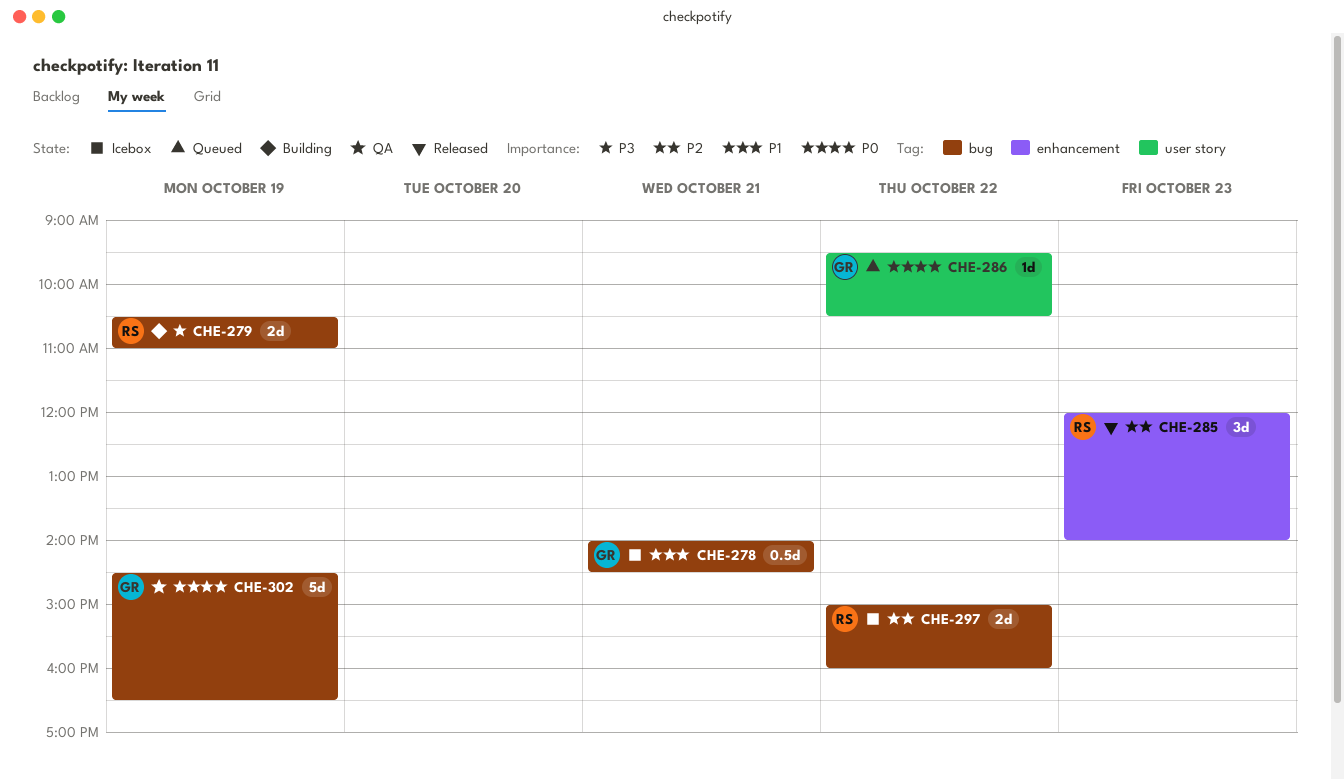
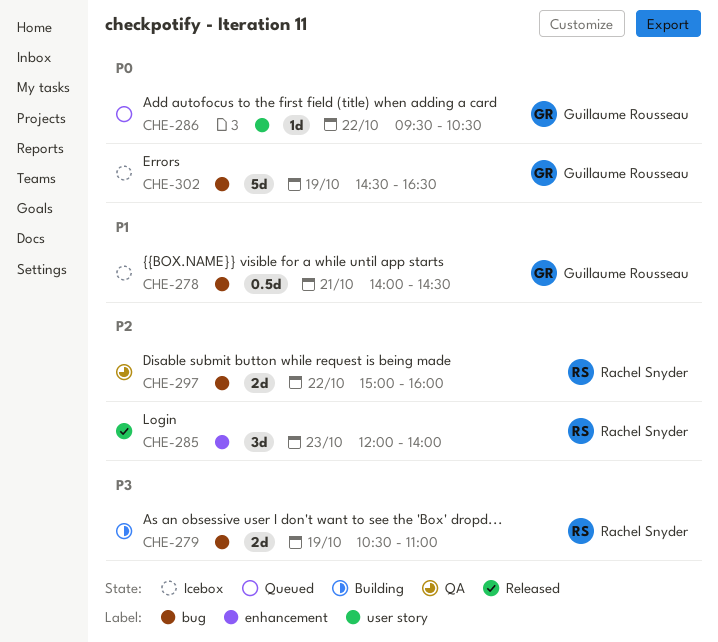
CHE-297, status: Icebox -> QA
CHE-302, status: QA -> Icebox

